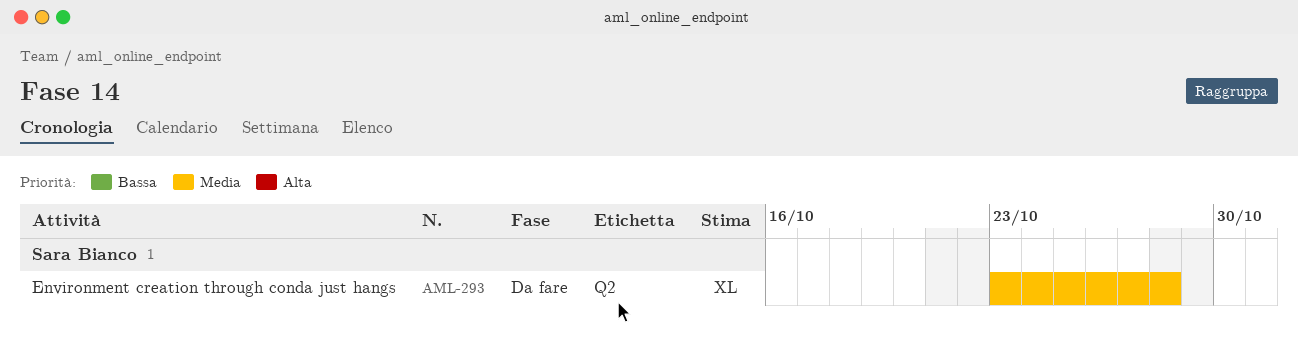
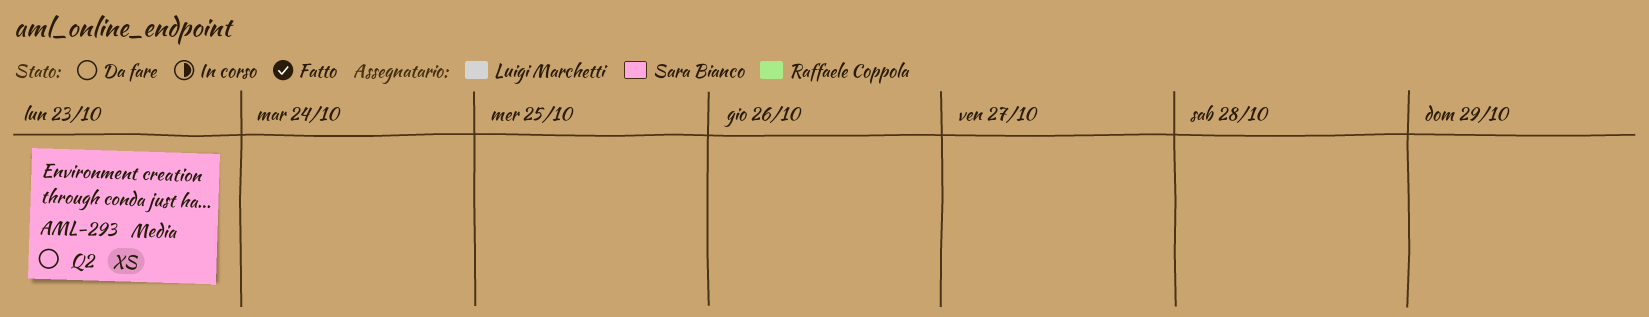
AML-293, estimate: XL -> XS
AML-293, due: Oct 28 -> Oct 23

